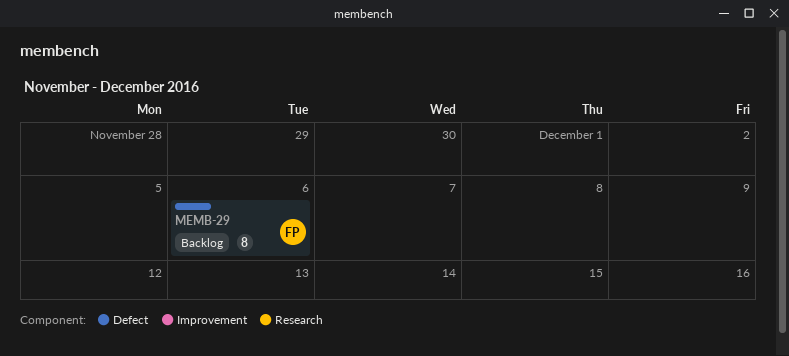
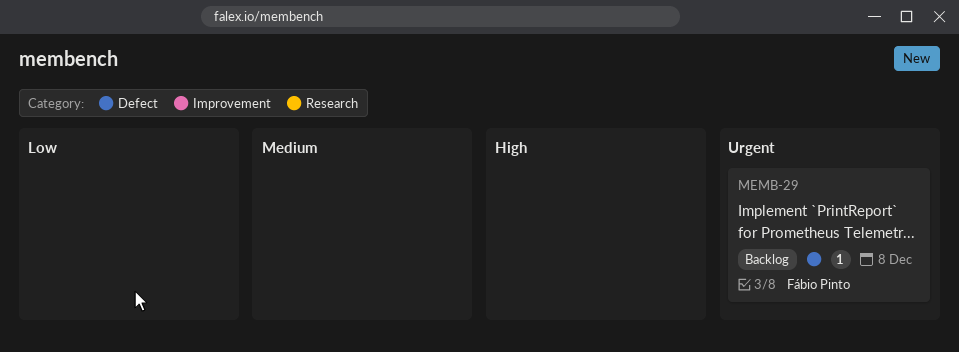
MEMB-29, estimate: 8 -> 1
MEMB-29, due: Dec 6 -> Dec 8

